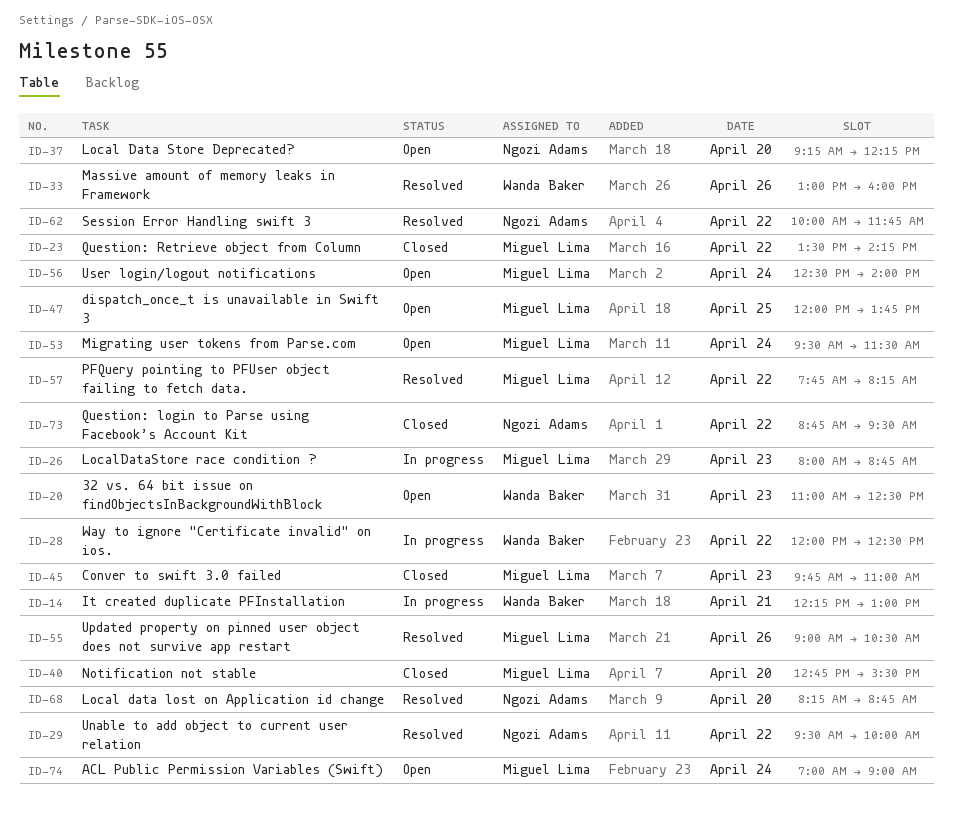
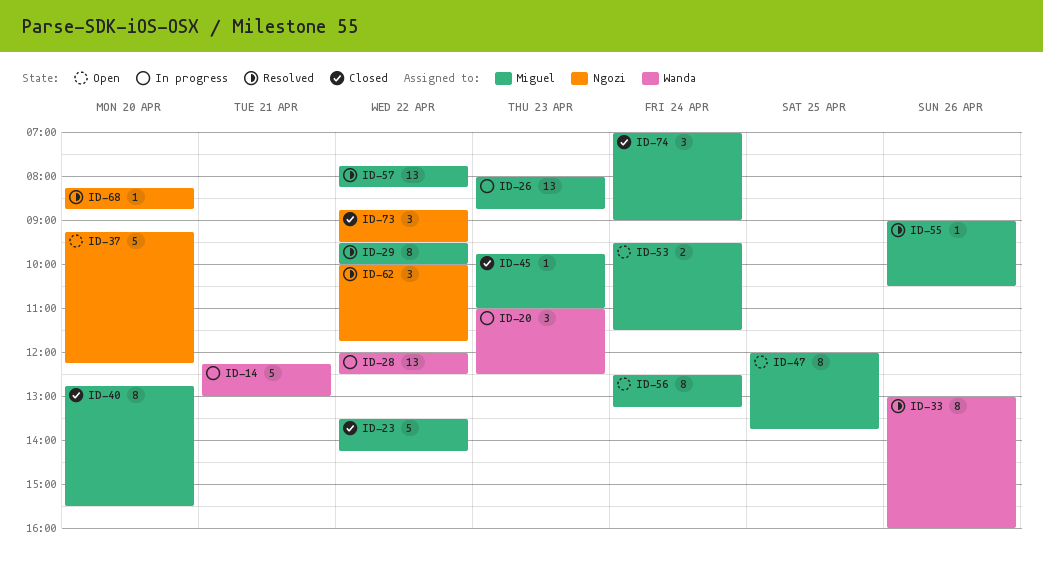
ID-20, status: Open -> In progress
ID-29, owner: Ngozi Adams -> Miguel Lima
ID-56, ends: 14:00 -> 13:15
ID-74, status: Open -> Closed

